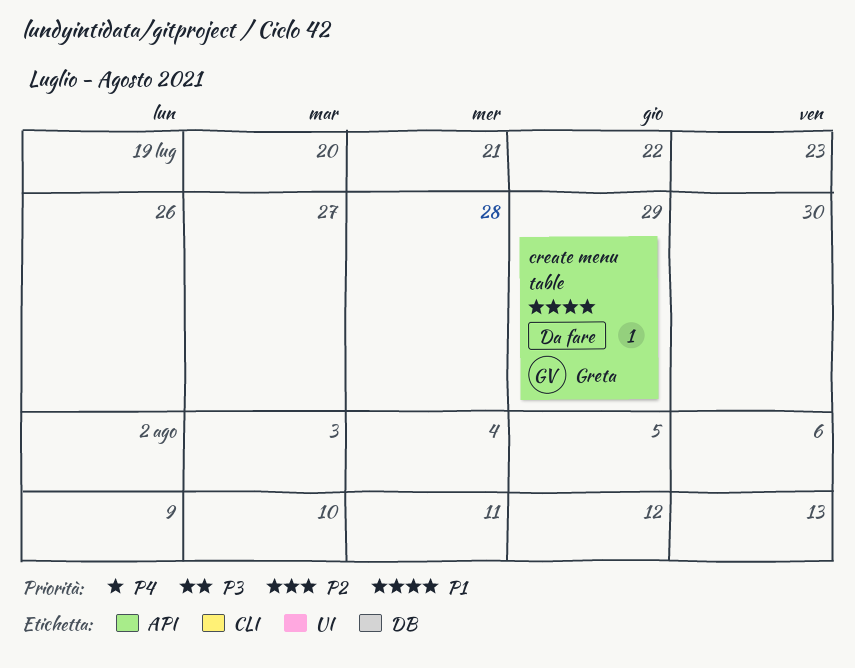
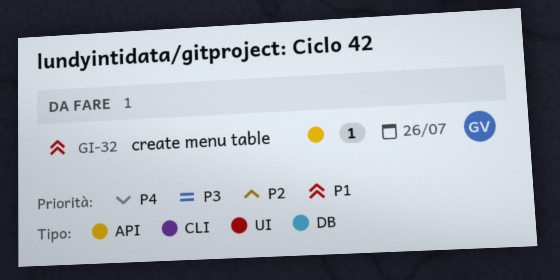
create menu table, due: Jul 29 -> Jul 26

